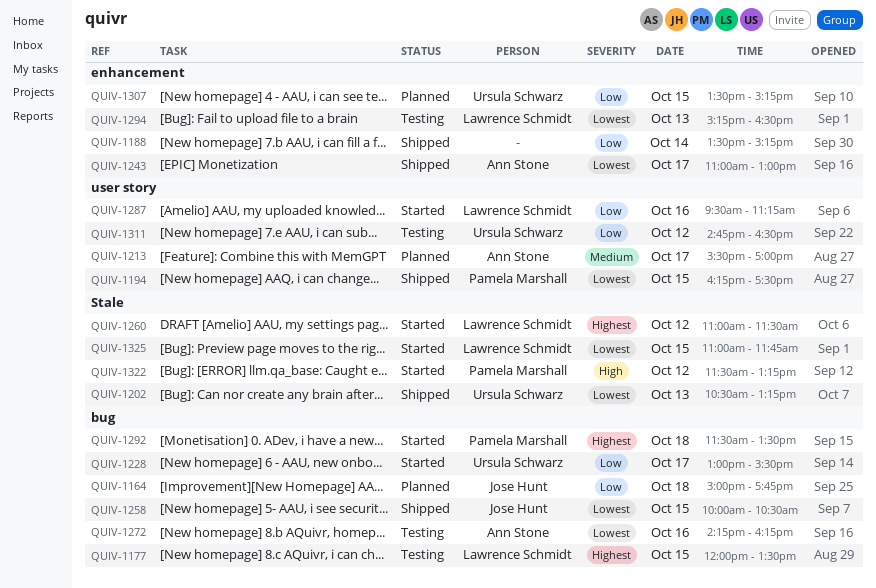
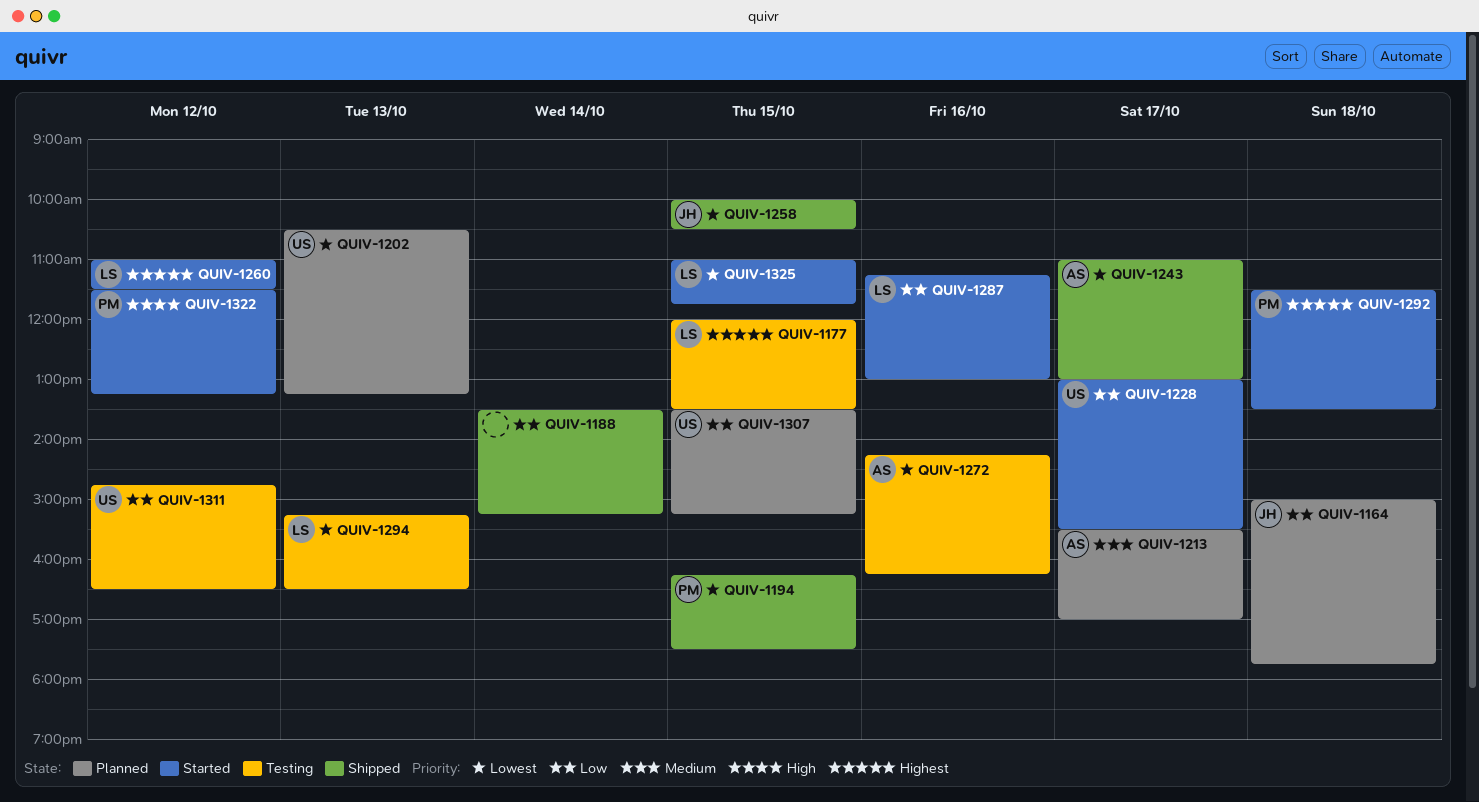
QUIV-1202, status: Shipped -> Planned
QUIV-1287, begins: 09:30 -> 11:15
QUIV-1287, ends: 11:15 -> 13:00

